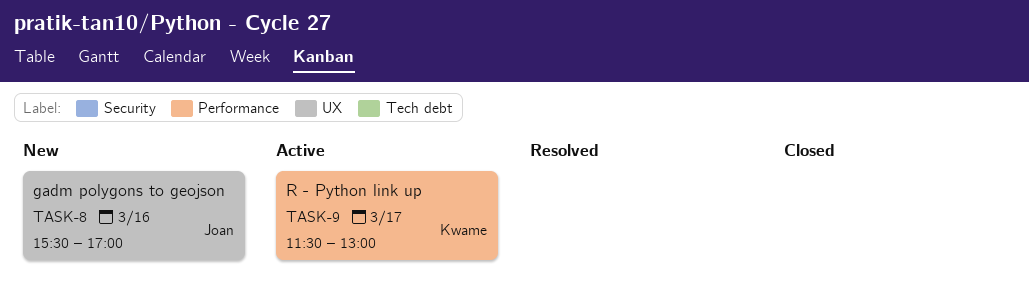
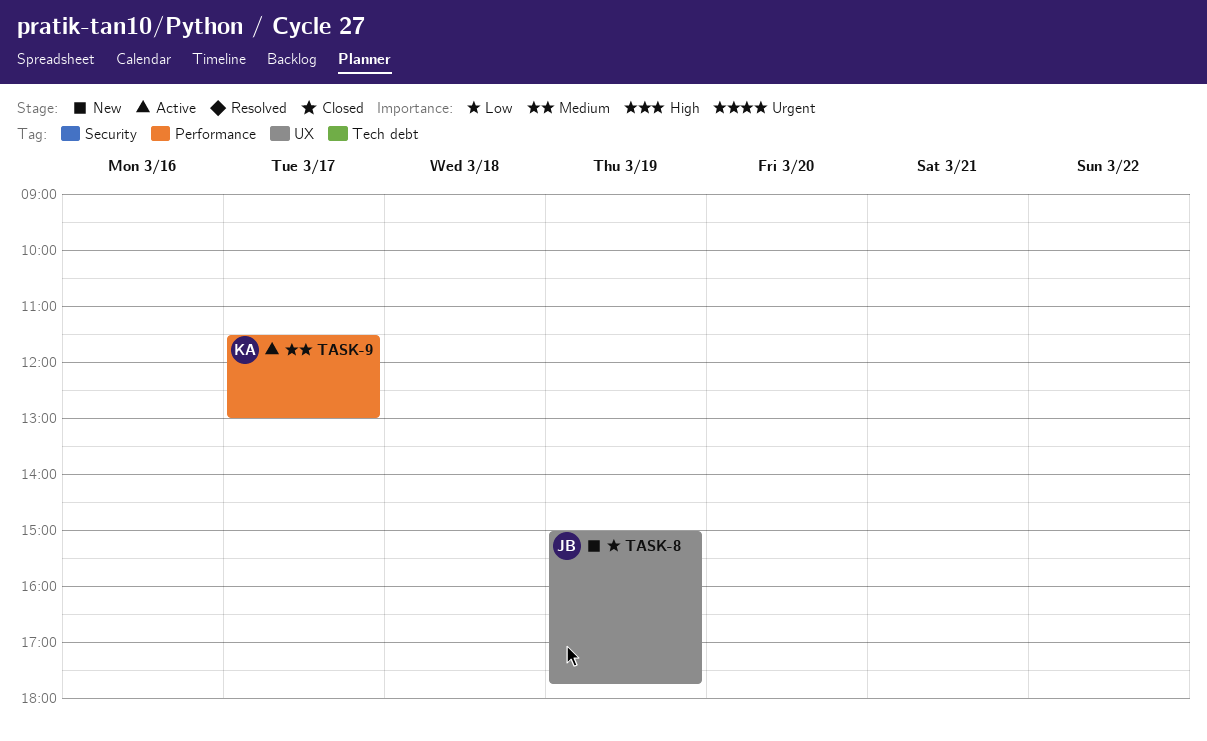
TASK-8, day: Mar 16 -> Mar 19
TASK-8, begins: 15:30 -> 15:00
TASK-8, ends: 17:00 -> 17:45

